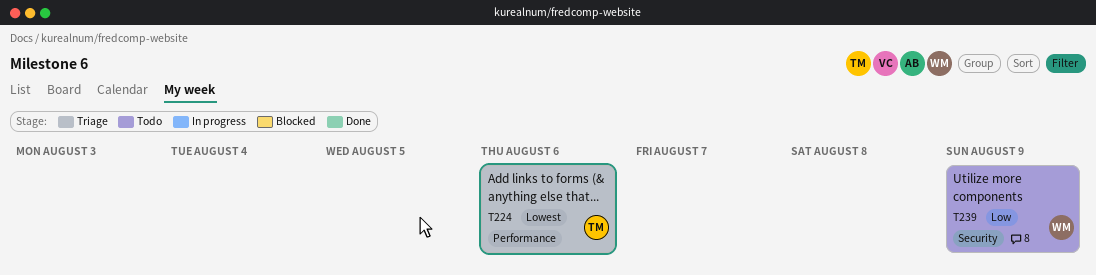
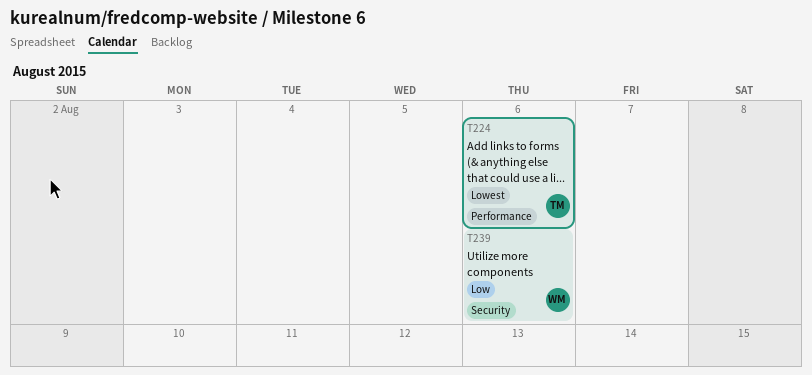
T239, due: Aug 9 -> Aug 6

